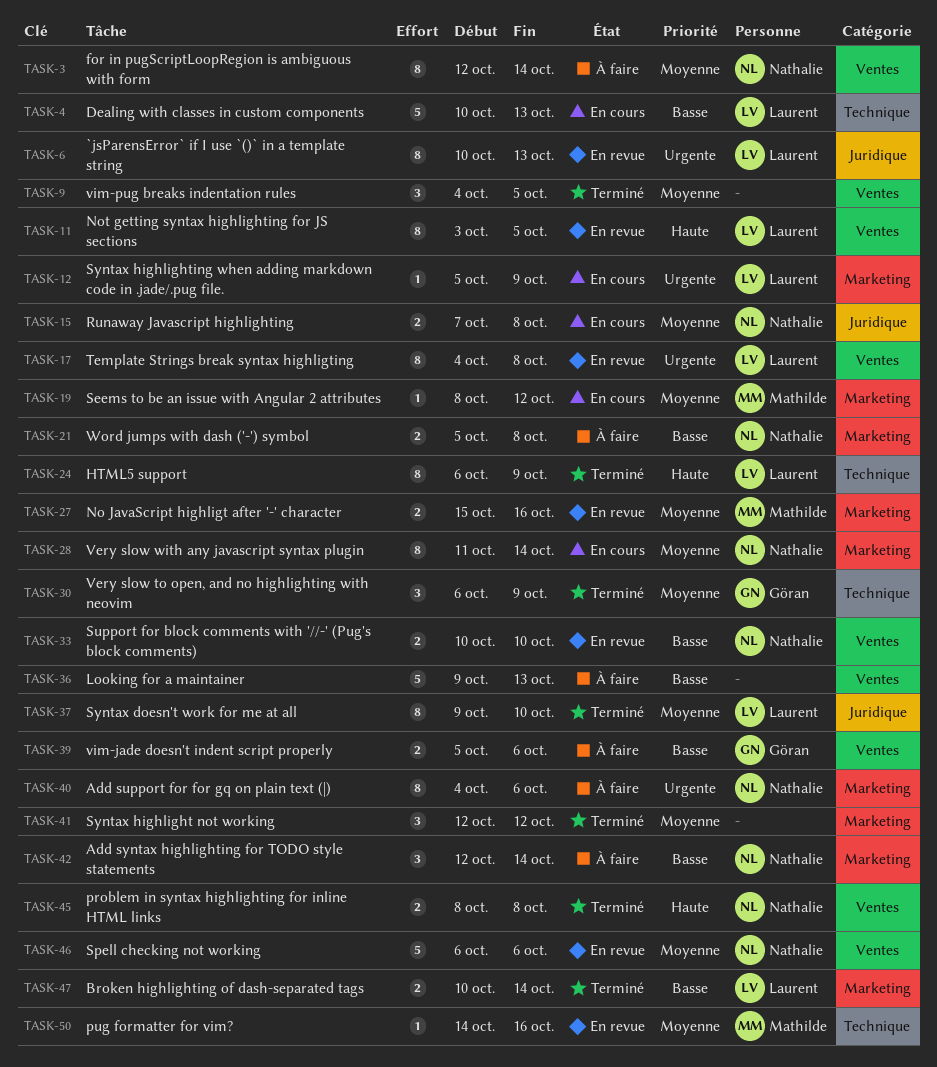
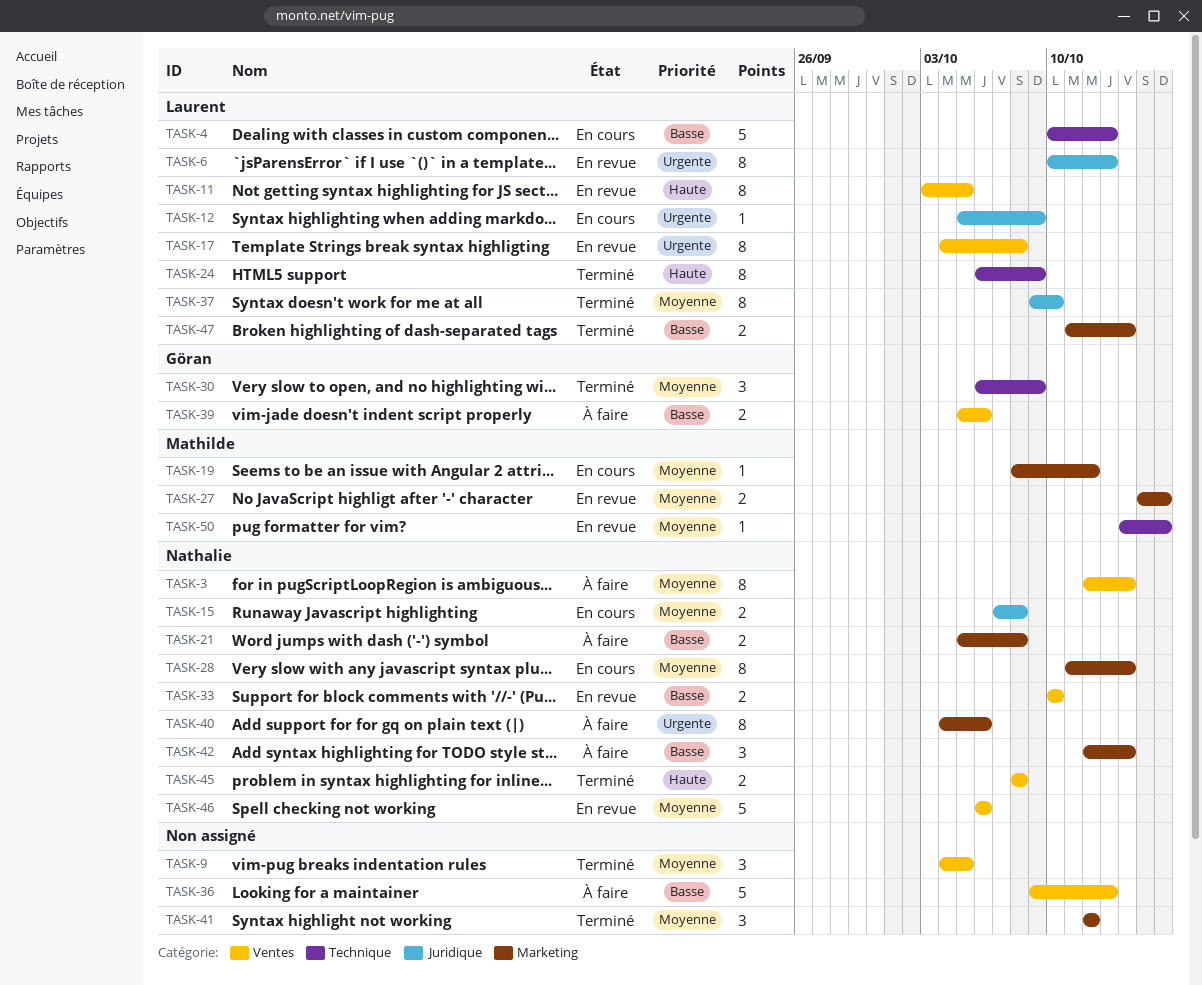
TASK-12, label: Marketing -> Juridique
TASK-47, start: Oct 10 -> Oct 11

